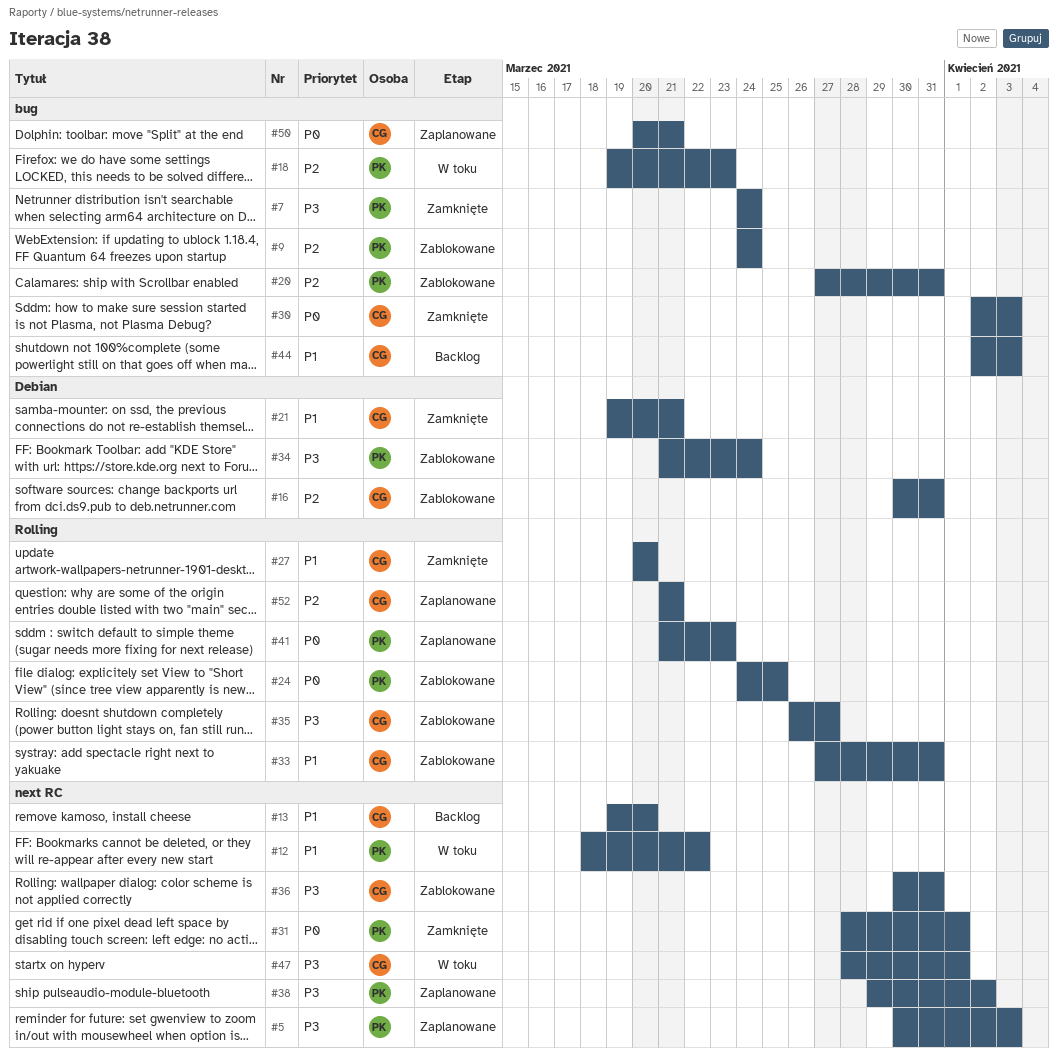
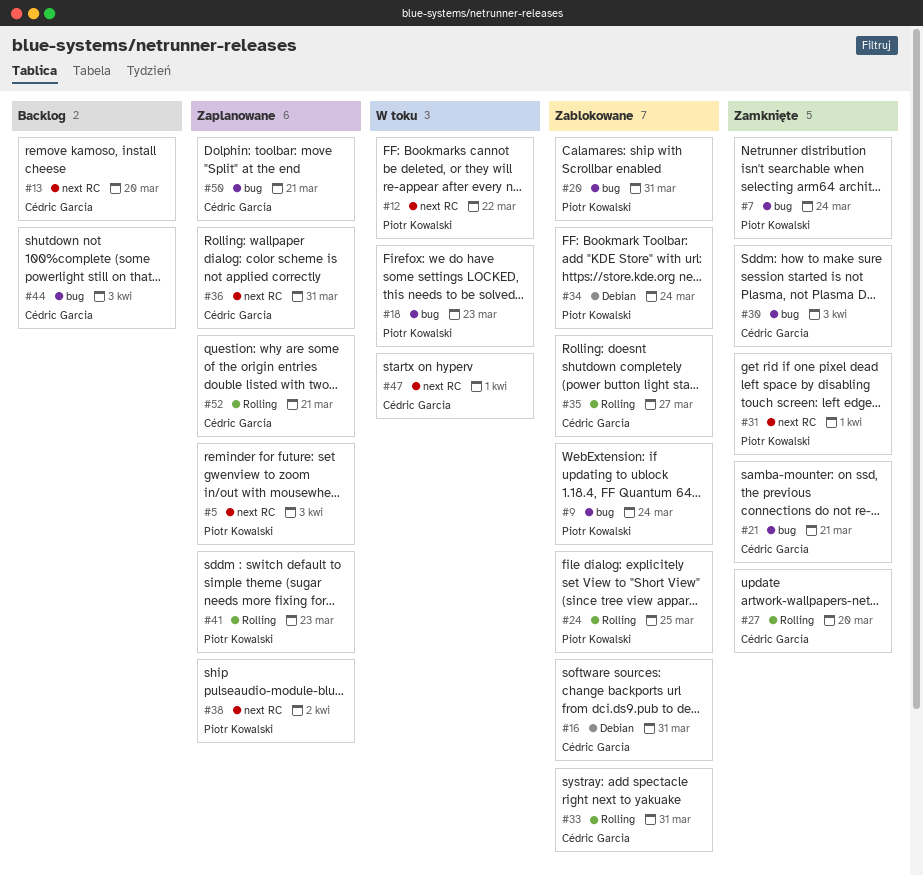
#21, label: Debian -> bug
#36, status: Zablokowane -> Zaplanowane

